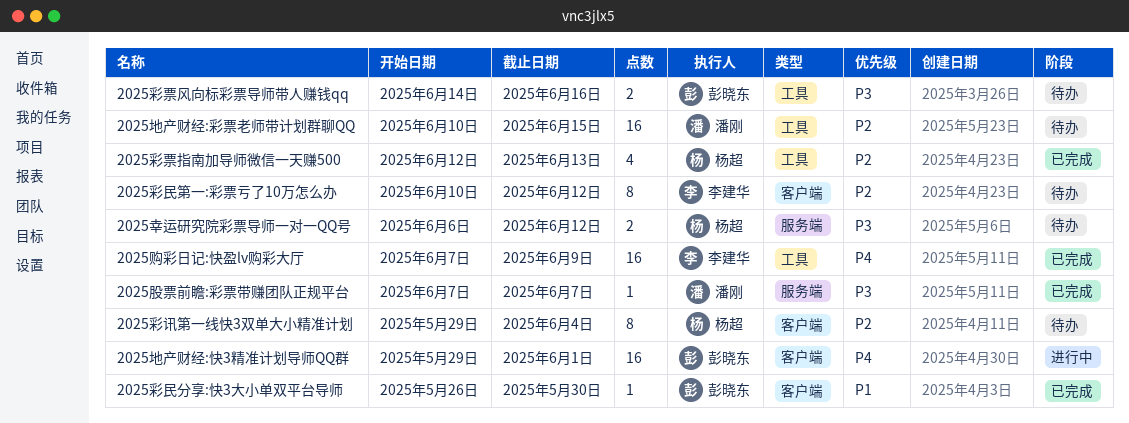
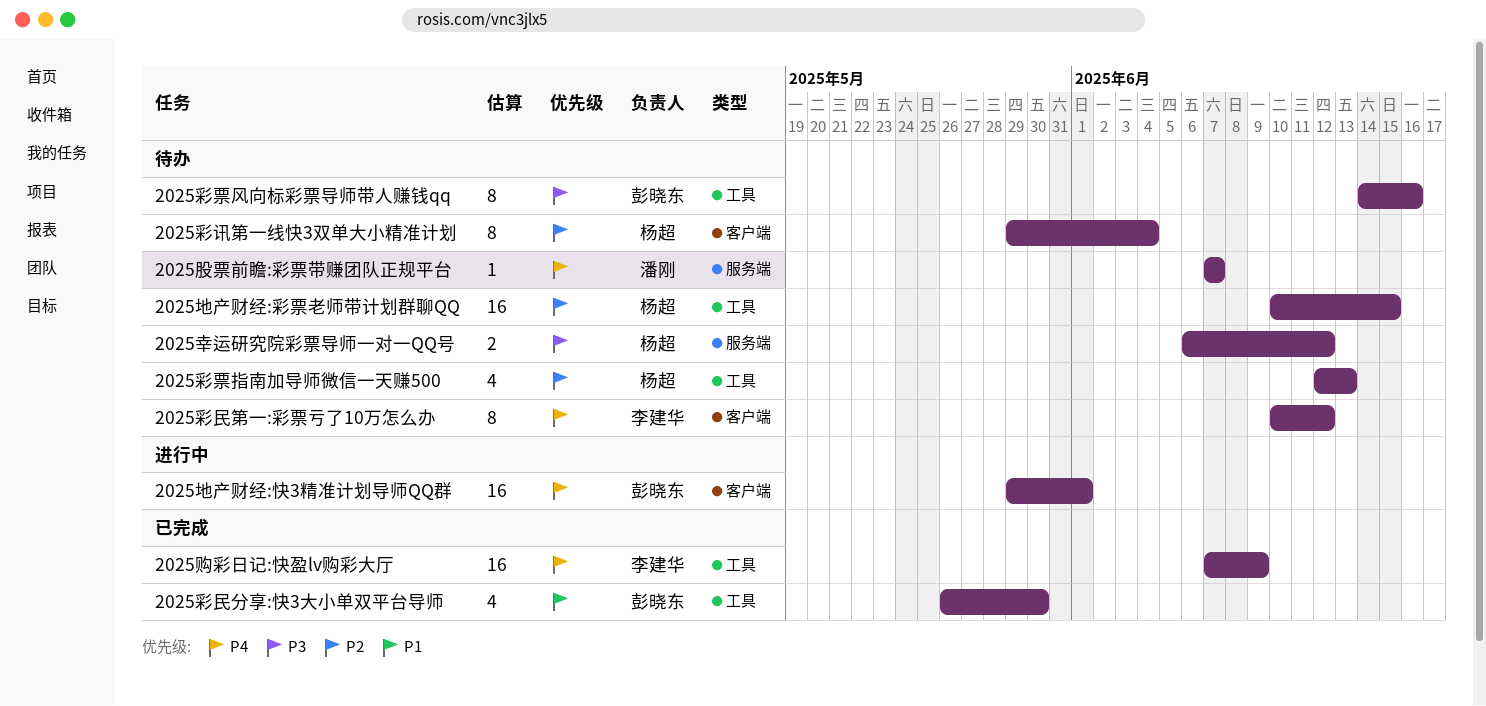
2025地产财经:彩票老师带计划群聊QQ, owner: 潘刚 -> 杨超
2025彩民分享:快3大小单双平台导师, label: 客户端 -> 工具
2025彩民分享:快3大小单双平台导师, estimate: 1 -> 4
2025彩民第一:彩票亏了10万怎么办, priority: P2 -> P4
2025彩票指南加导师微信一天赚500, status: 已完成 -> 待办
2025彩票风向标彩票导师带人赚钱qq, estimate: 2 -> 8
2025股票前瞻:彩票带赚团队正规平台, status: 已完成 -> 待办
2025股票前瞻:彩票带赚团队正规平台, priority: P3 -> P4

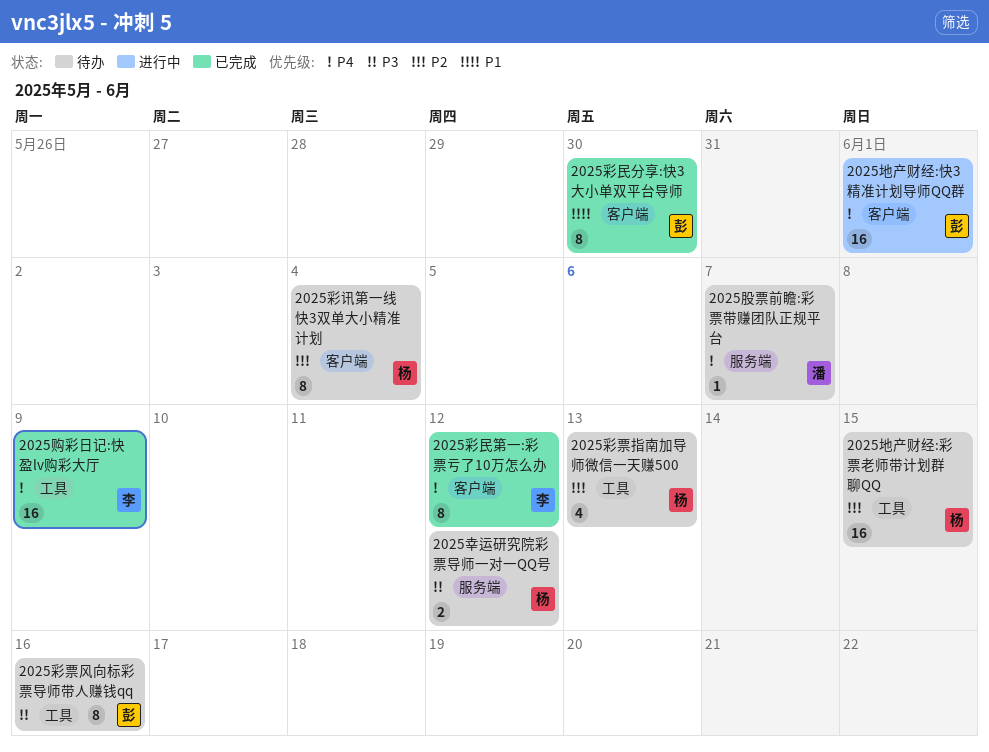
2025彩民分享:快3大小单双平台导师, label: 工具 -> 客户端
2025彩民分享:快3大小单双平台导师, estimate: 4 -> 8
2025彩民第一:彩票亏了10万怎么办, status: 待办 -> 已完成

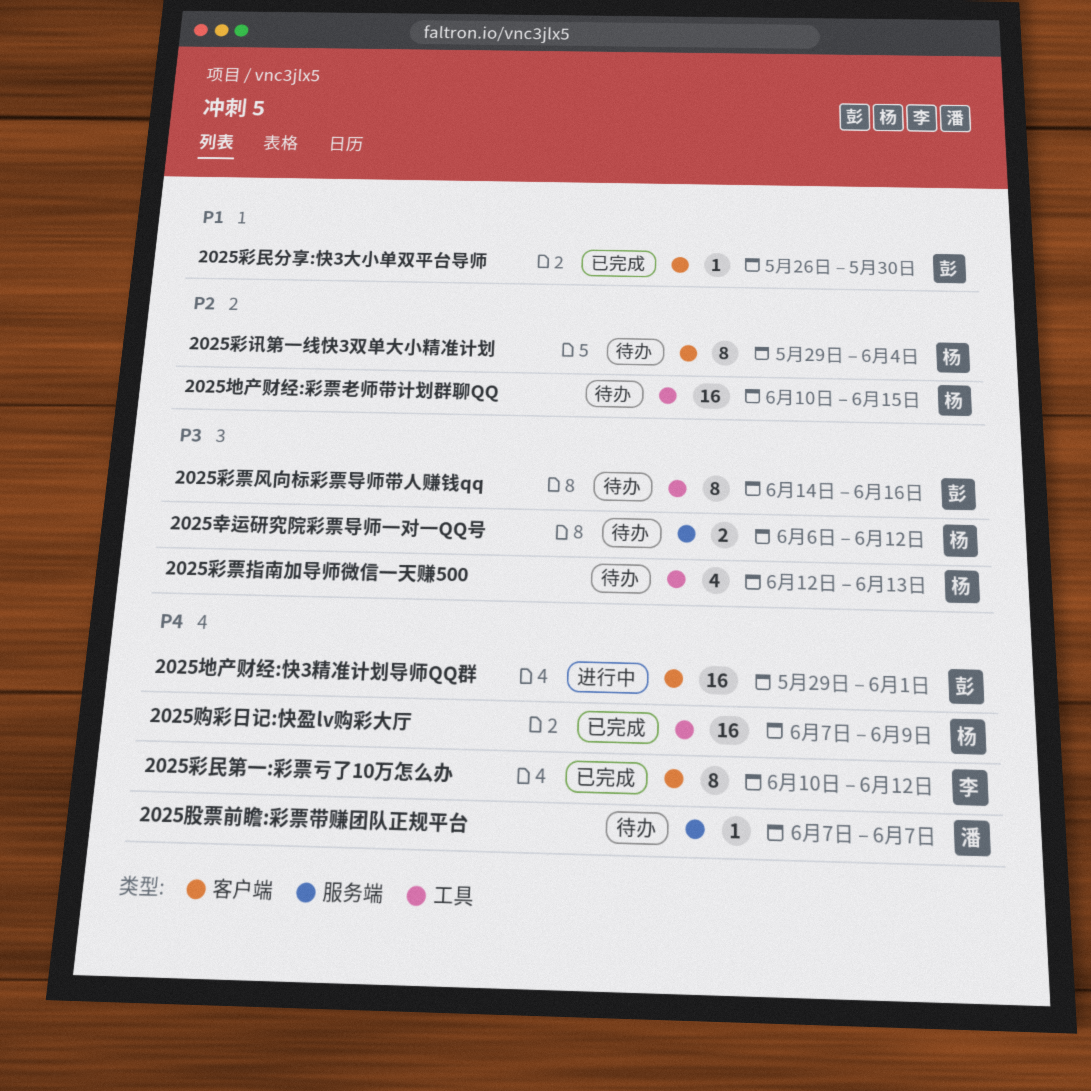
2025彩民分享:快3大小单双平台导师, estimate: 8 -> 1
2025彩票指南加导师微信一天赚500, priority: P2 -> P3
2025购彩日记:快盈lv购彩大厅, owner: 李 -> 杨

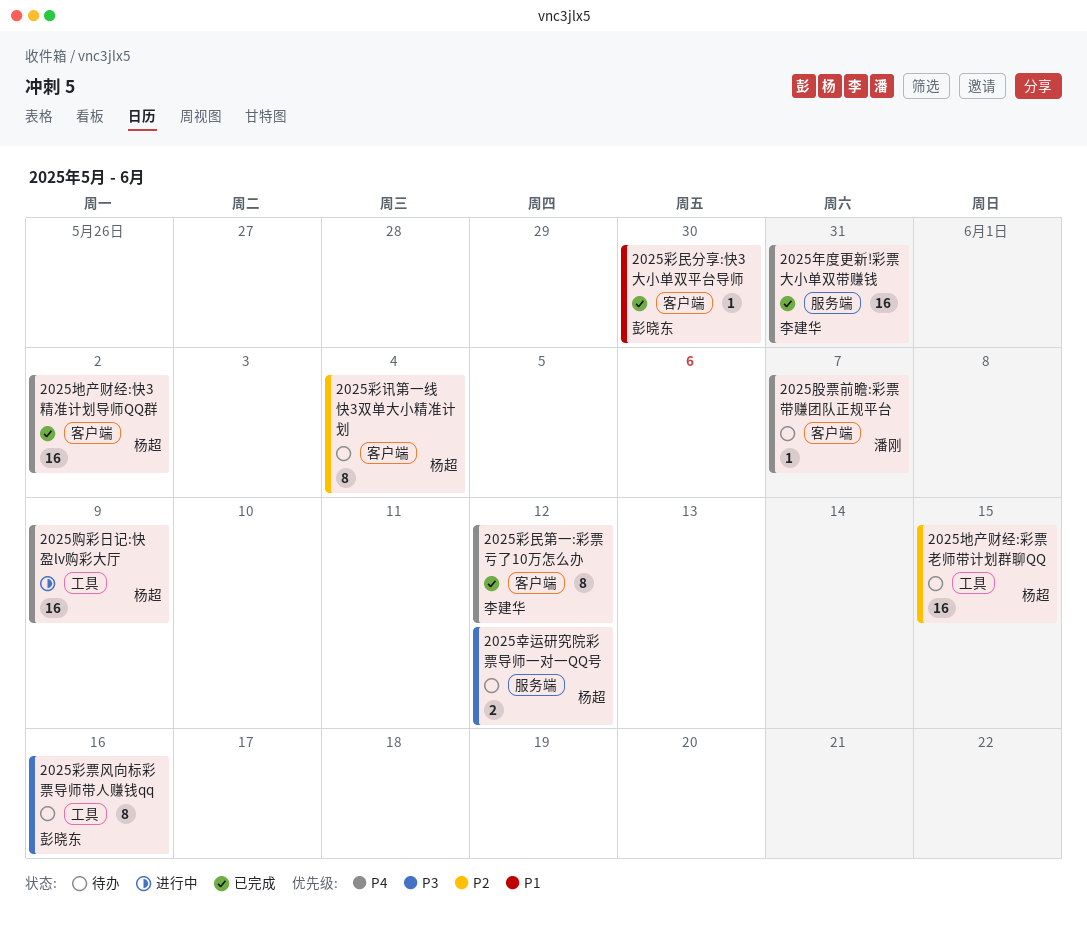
2025地产财经:快3精准计划导师QQ群, status: 进行中 -> 已完成
2025地产财经:快3精准计划导师QQ群, owner: 彭晓东 -> 杨超
2025地产财经:快3精准计划导师QQ群, due: Jun 1 -> Jun 2
2025年度更新!彩票大小单双带赚钱: none -> present
2025彩票指南加导师微信一天赚500: present -> none
2025股票前瞻:彩票带赚团队正规平台, label: 服务端 -> 客户端
2025购彩日记:快盈lv购彩大厅, status: 已完成 -> 进行中

